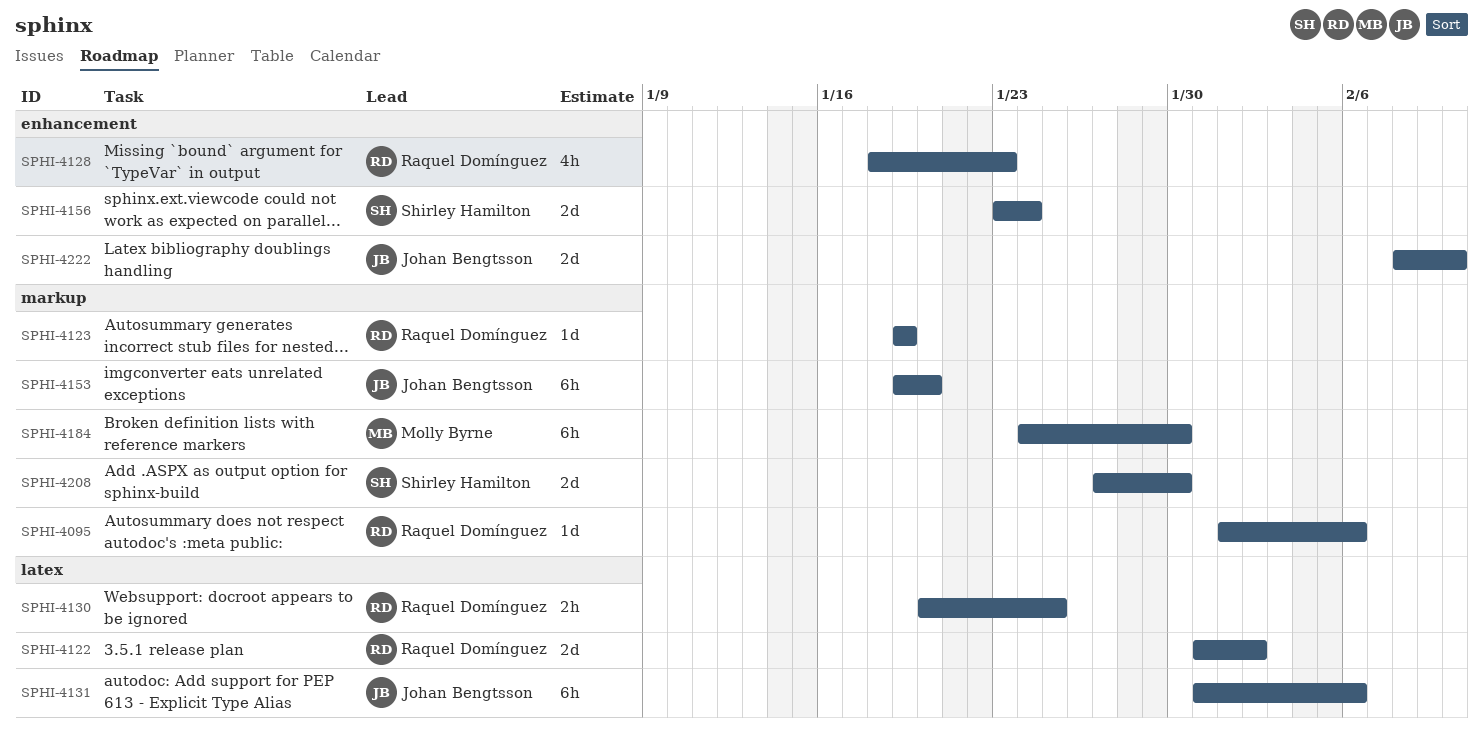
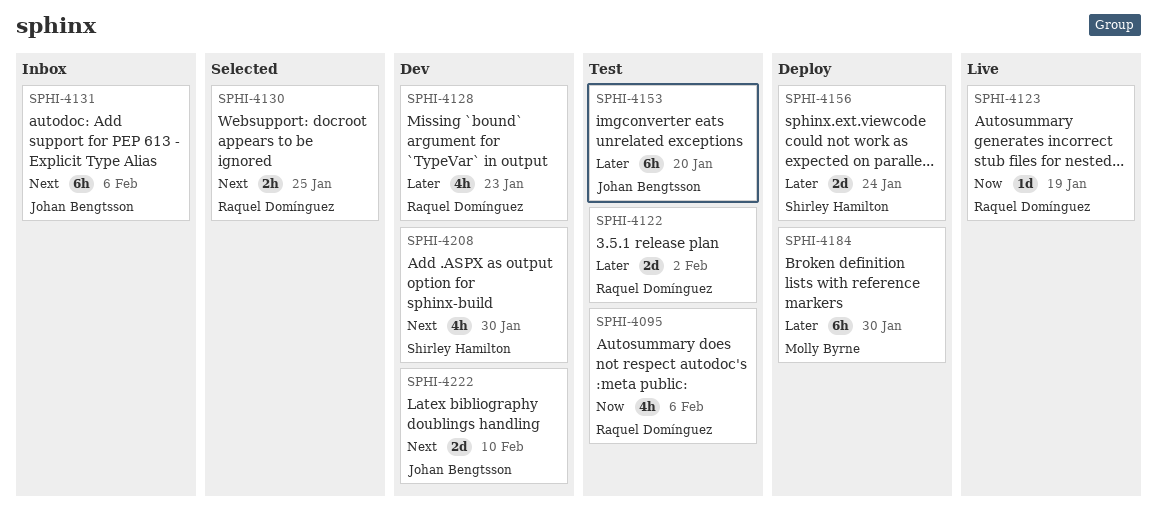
SPHI-4095, estimate: 1d -> 4h
SPHI-4208, estimate: 2d -> 4h

